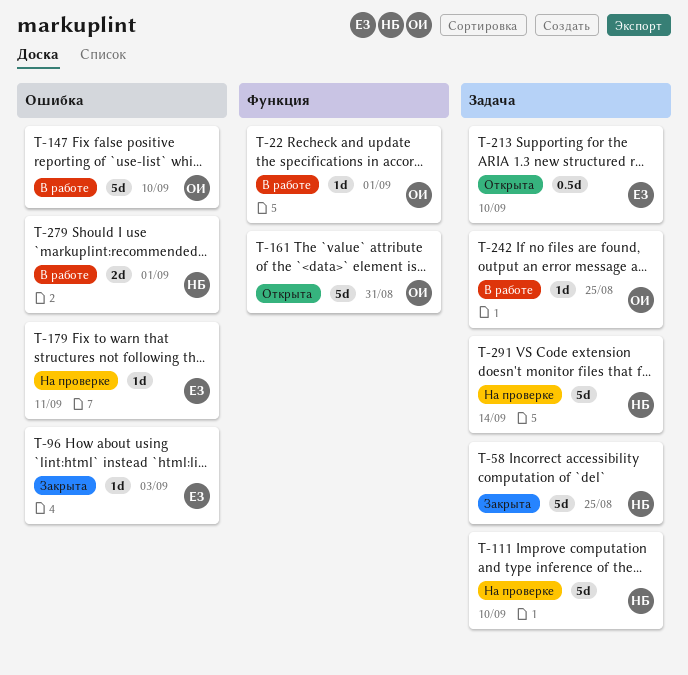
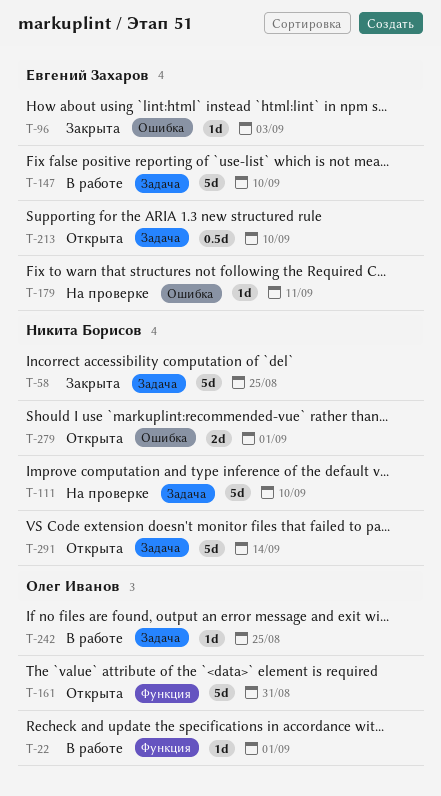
T-147, owner: Олег Иванов -> Евгений Захаров
T-147, label: Ошибка -> Задача
T-279, status: В работе -> Открыта
T-291, status: На проверке -> Открыта

